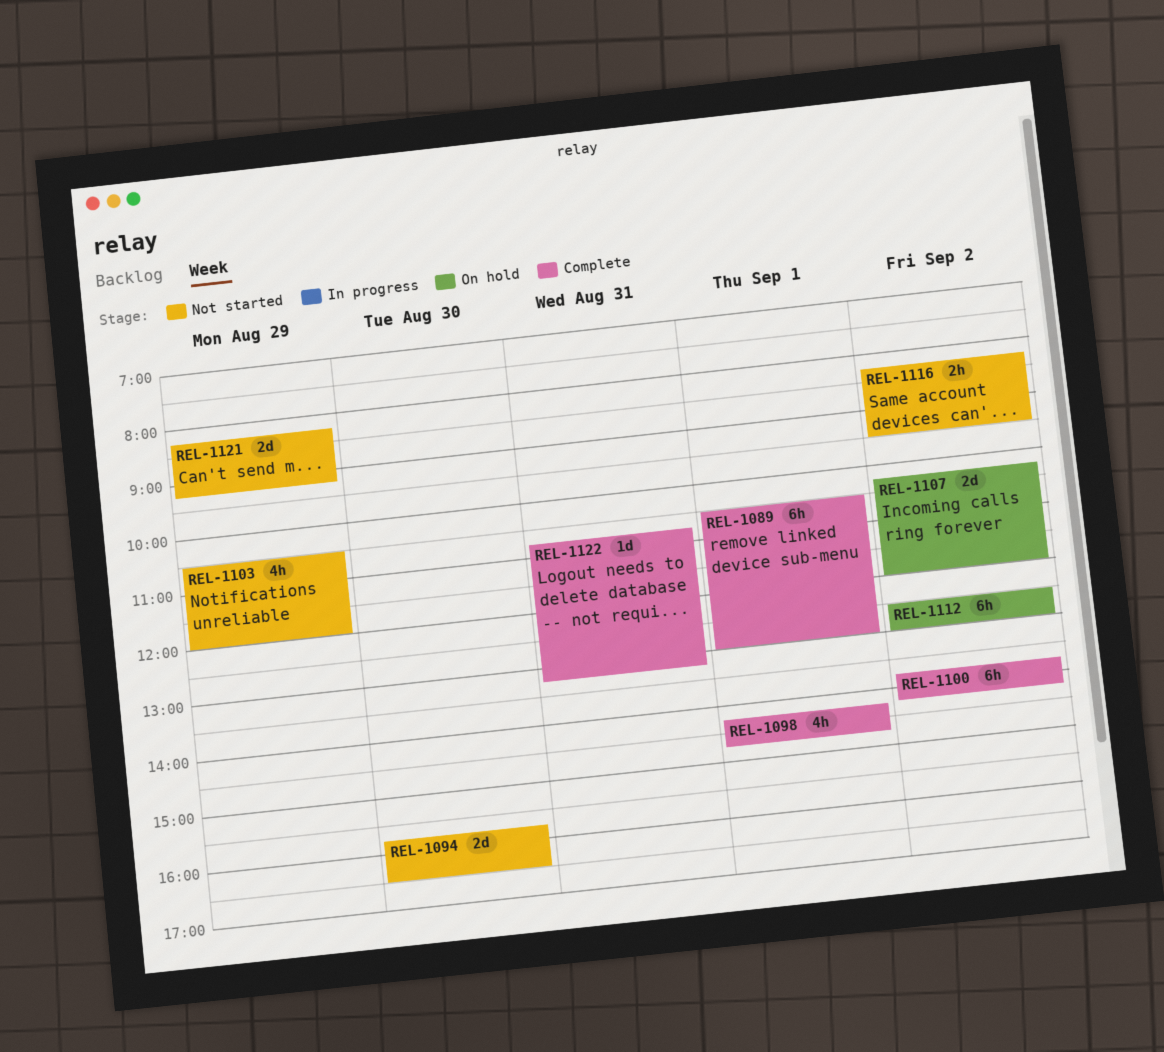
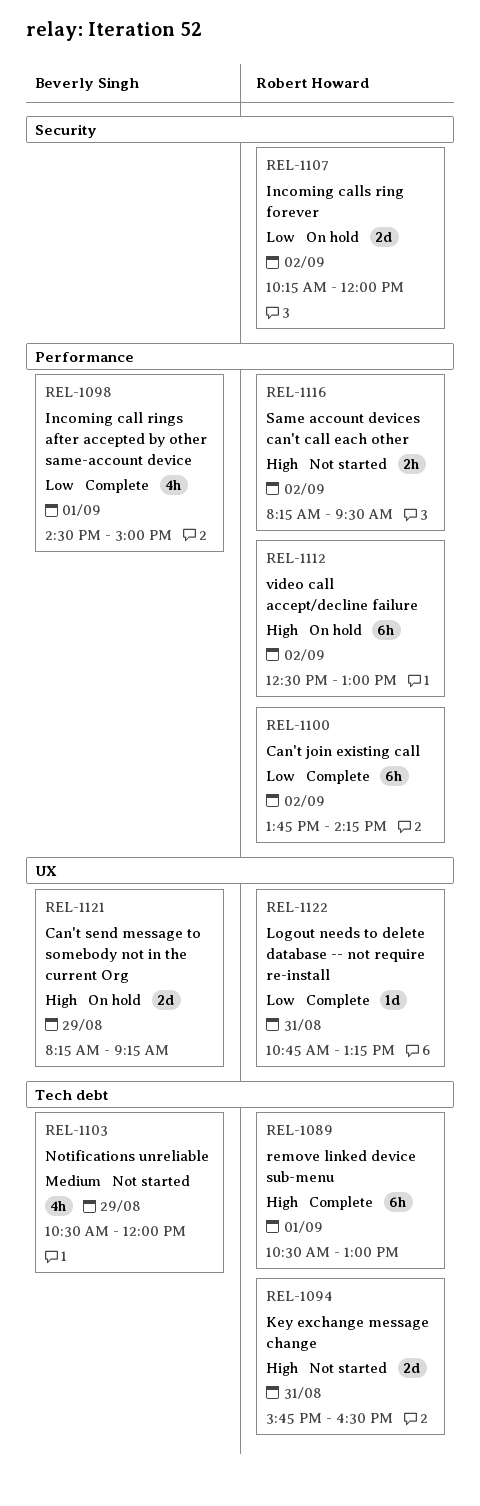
REL-1094, day: Aug 30 -> Aug 31
REL-1098, begins: 14:15 -> 14:30
REL-1098, ends: 14:45 -> 15:00
REL-1121, status: Not started -> On hold

